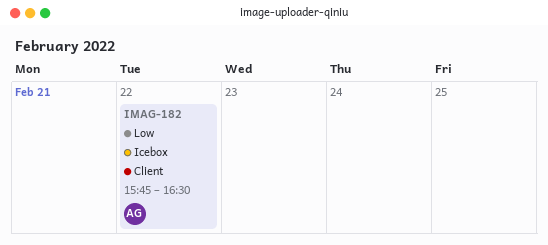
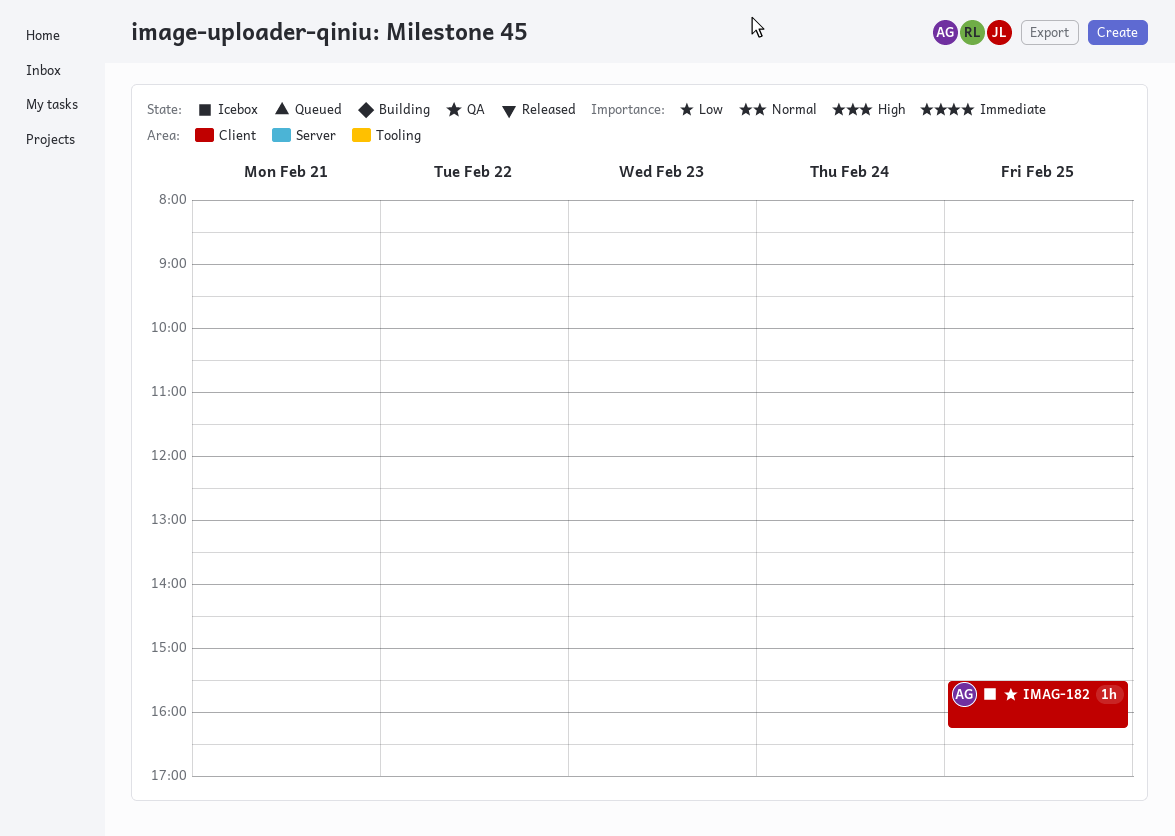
IMAG-182, day: Feb 22 -> Feb 25
IMAG-182, begins: 15:45 -> 15:30
IMAG-182, ends: 16:30 -> 16:15

